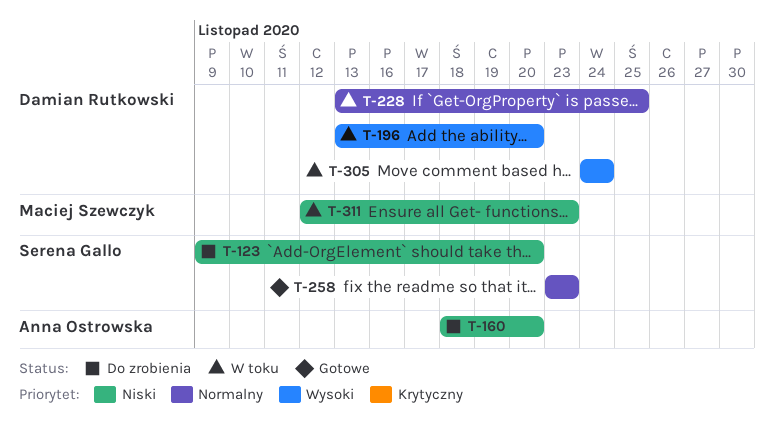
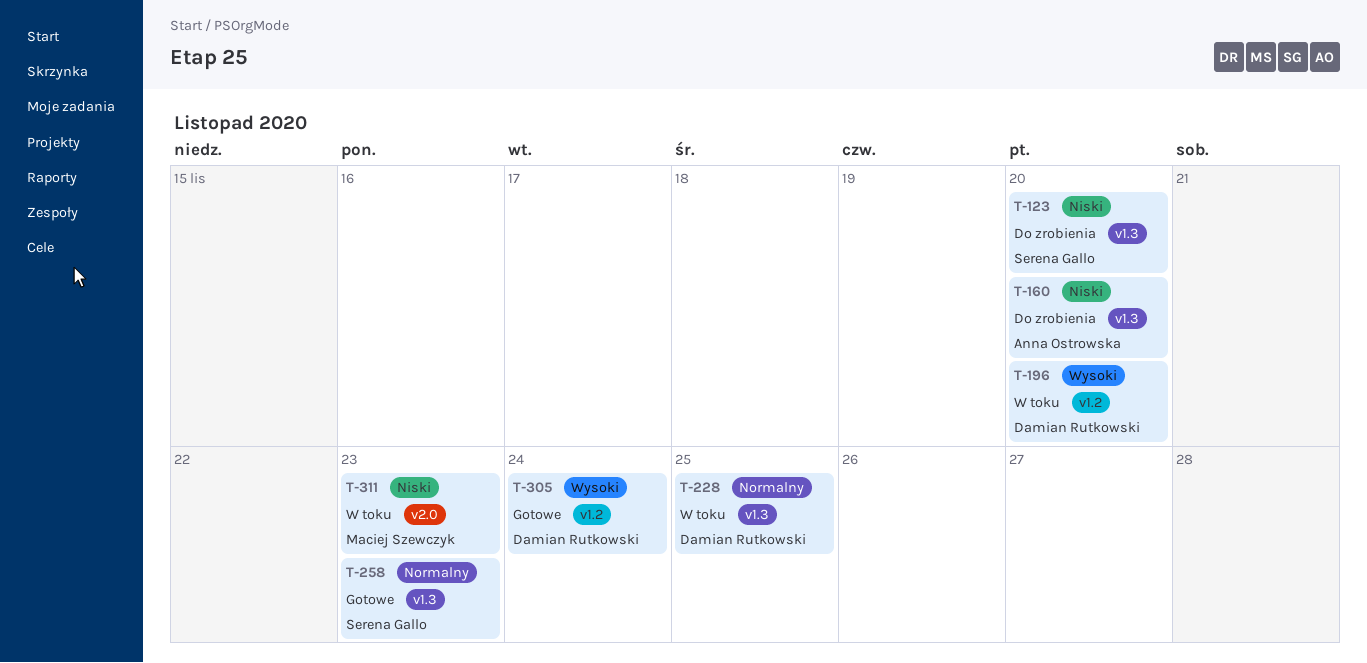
T-305, status: W toku -> Gotowe

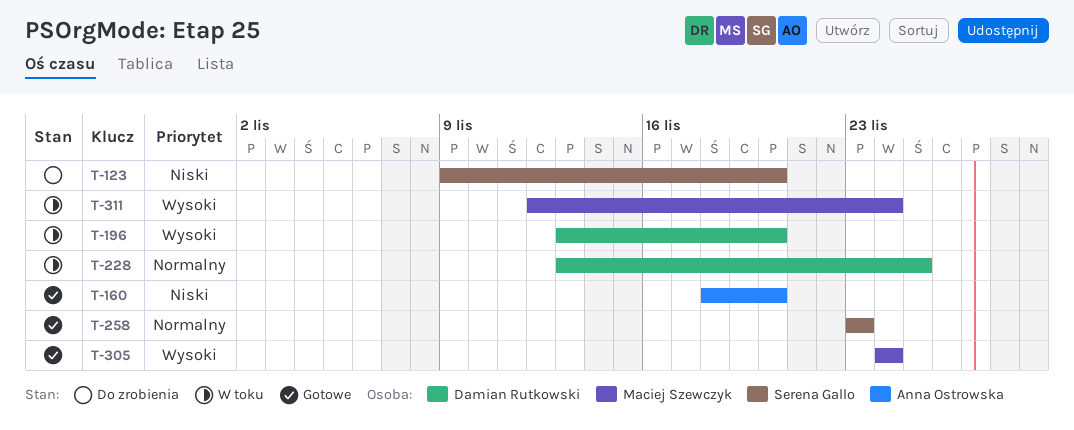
T-160, status: Do zrobienia -> Gotowe
T-305, owner: Damian Rutkowski -> Maciej Szewczyk
T-311, priority: Niski -> Wysoki
T-311, due: Nov 23 -> Nov 24

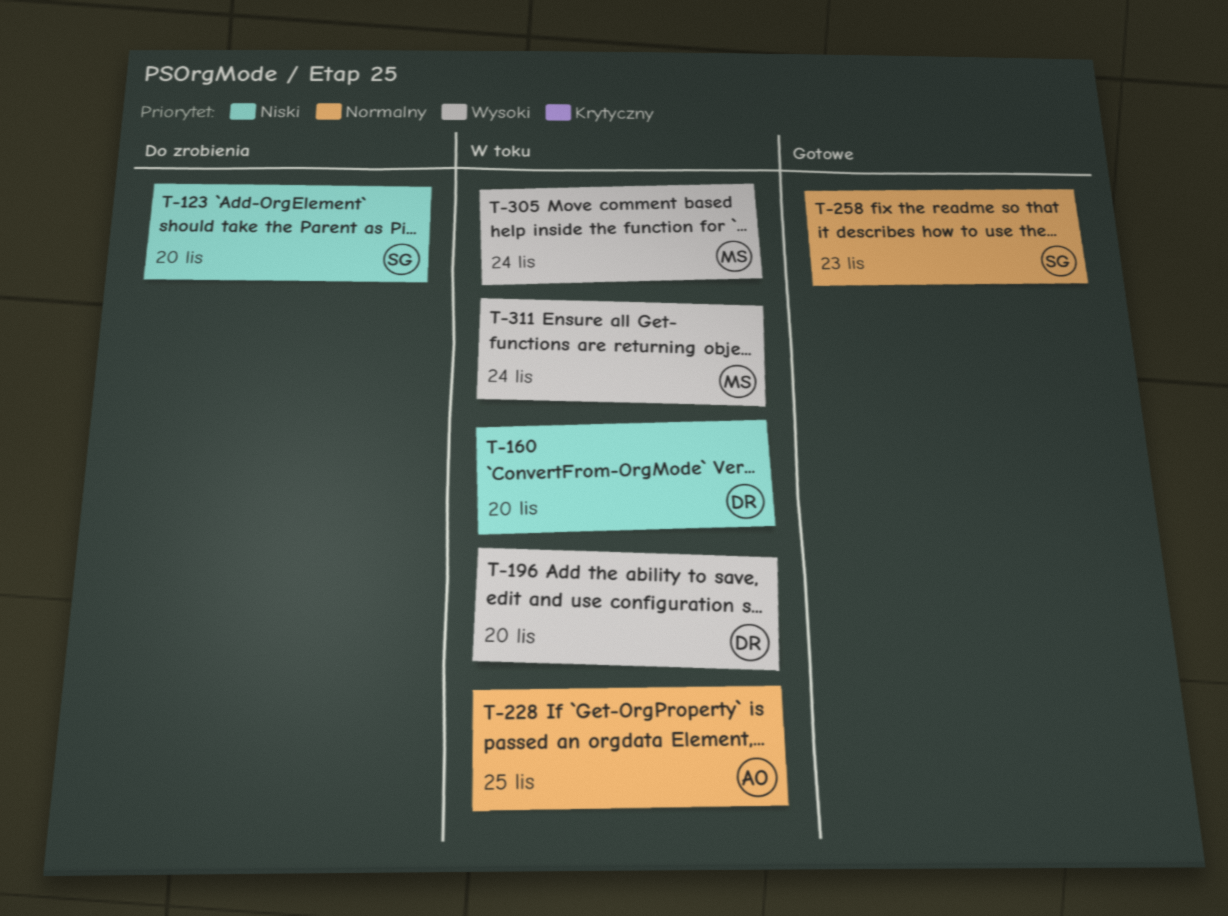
T-160, status: Gotowe -> W toku
T-160, owner: Anna Ostrowska -> Damian Rutkowski
T-228, owner: Damian Rutkowski -> Anna Ostrowska
T-305, status: Gotowe -> W toku

